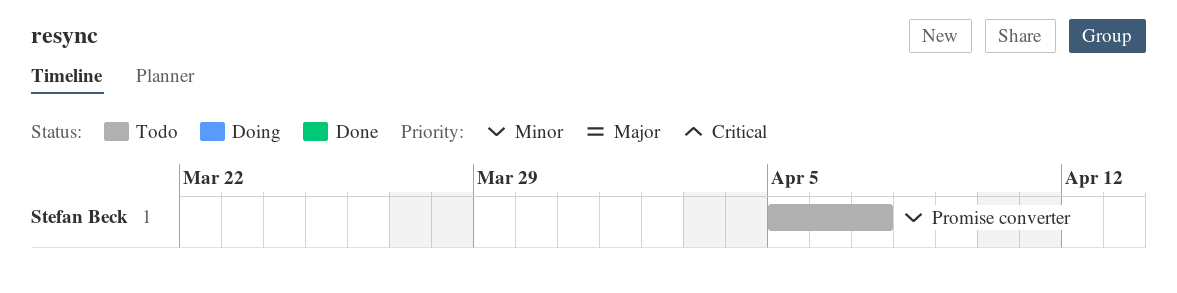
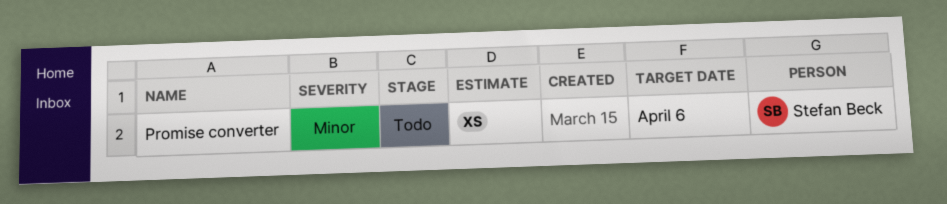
Promise converter, due: Apr 7 -> Apr 6

